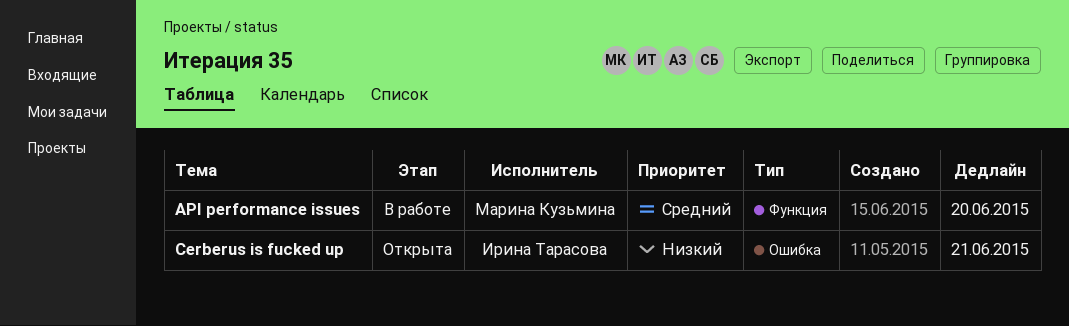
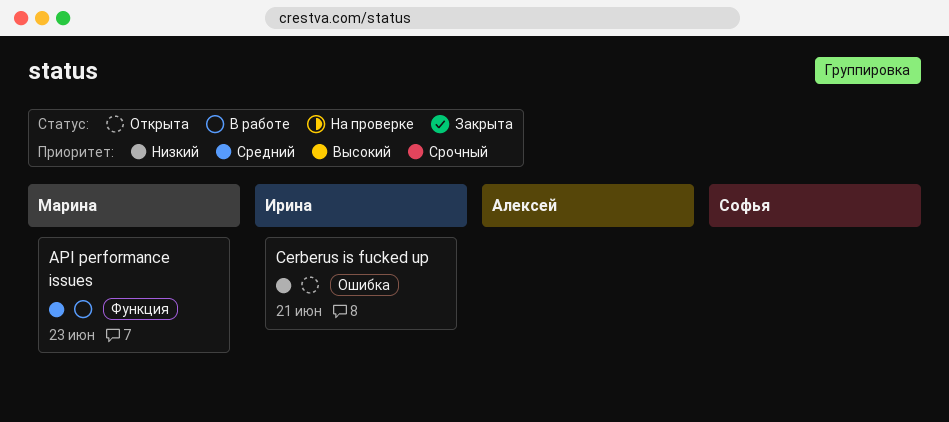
API performance issues, due: Jun 20 -> Jun 23

